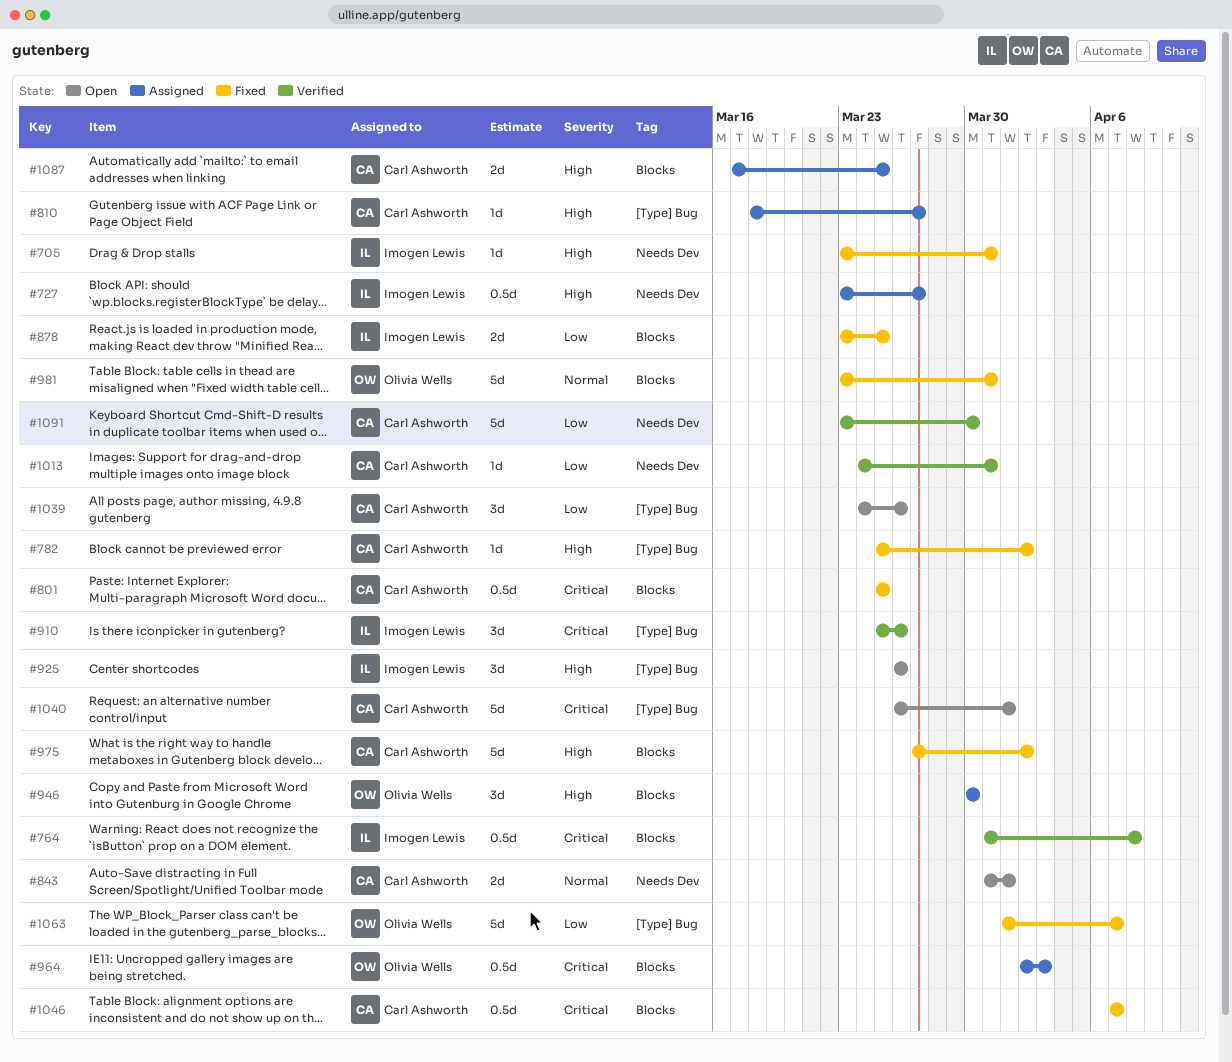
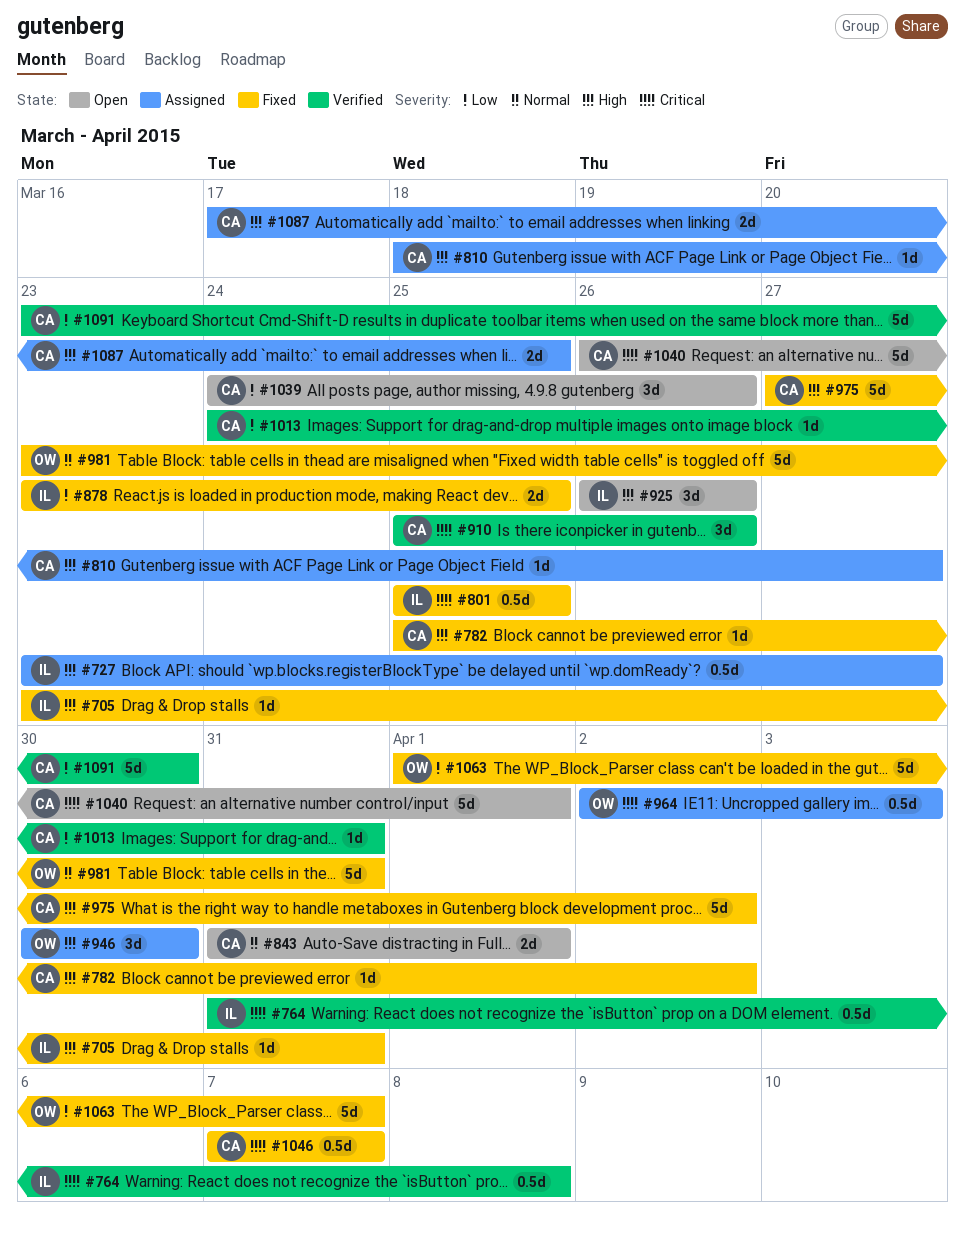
#801, owner: Carl Ashworth -> Imogen Lewis
#910, owner: Imogen Lewis -> Carl Ashworth

